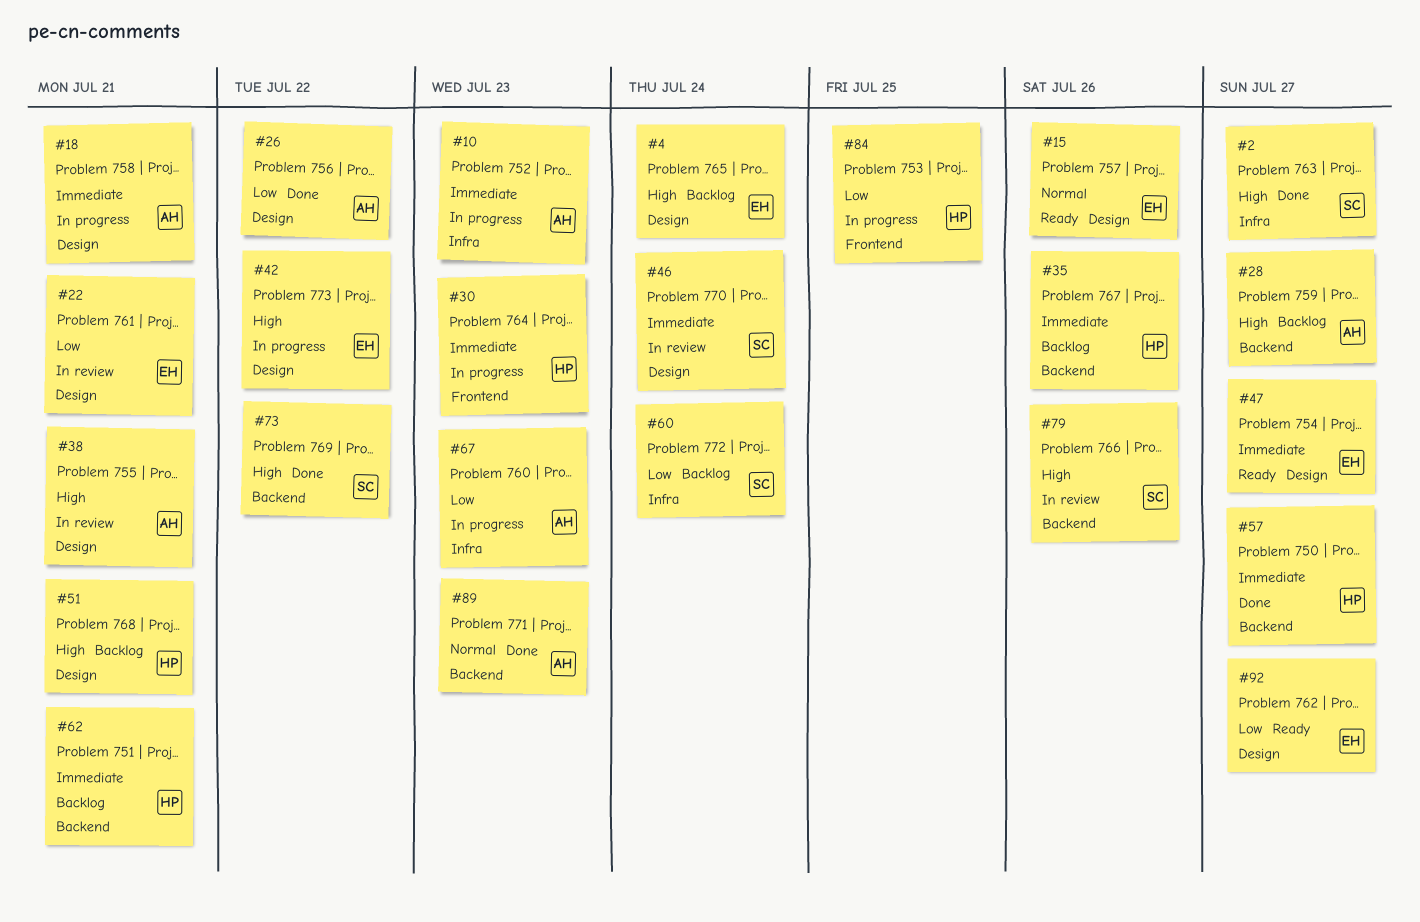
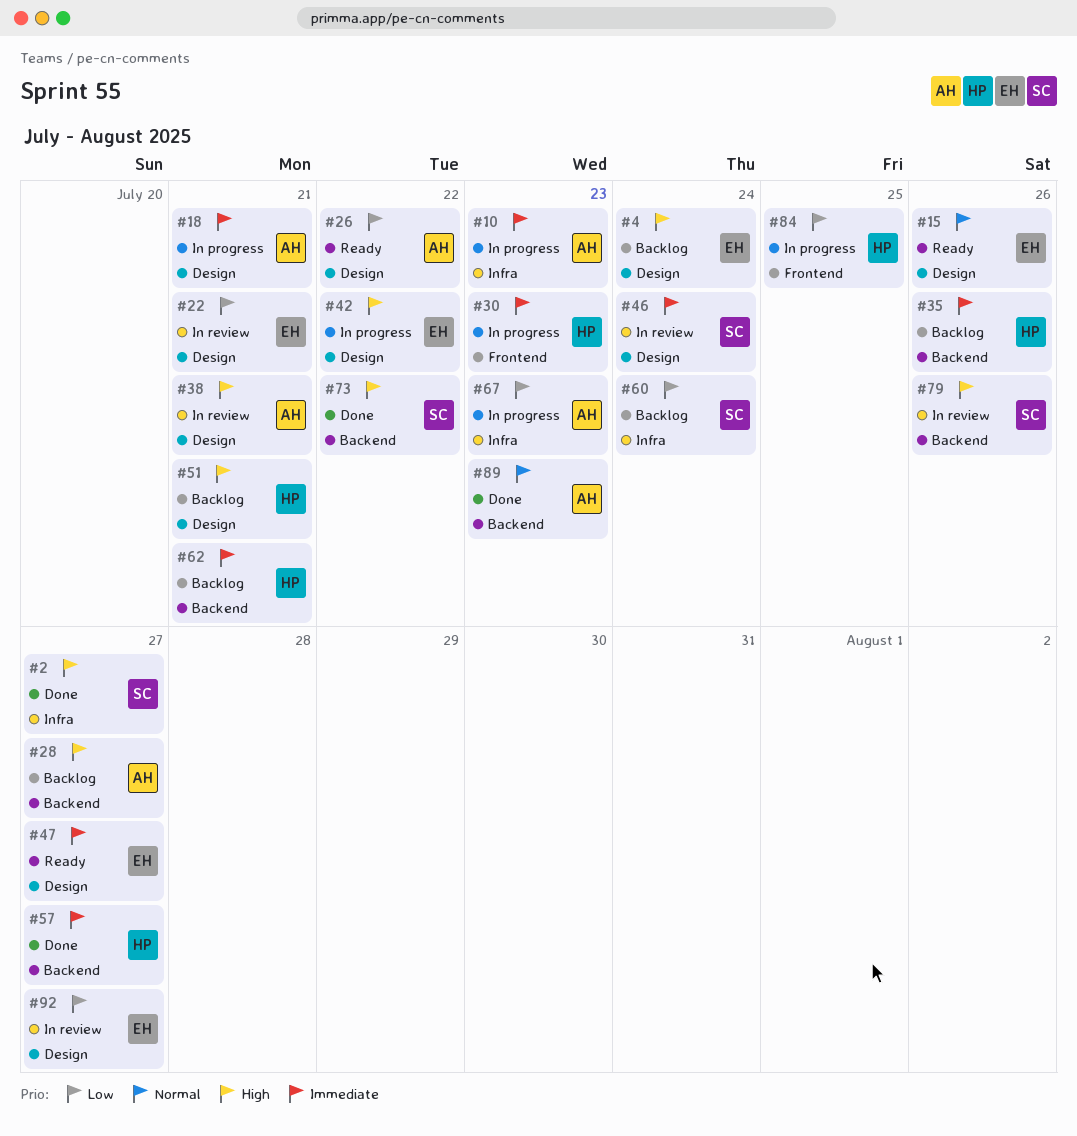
#26, status: Done -> Ready
#92, status: Ready -> In review

